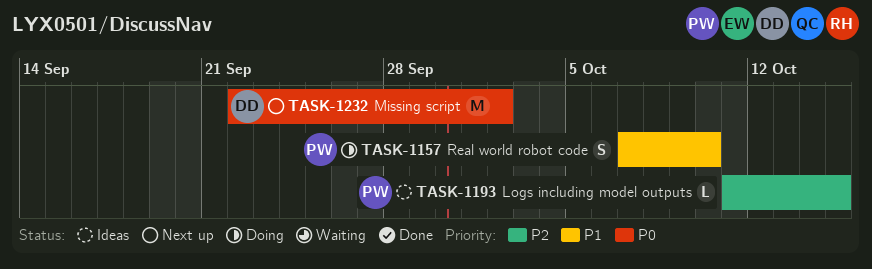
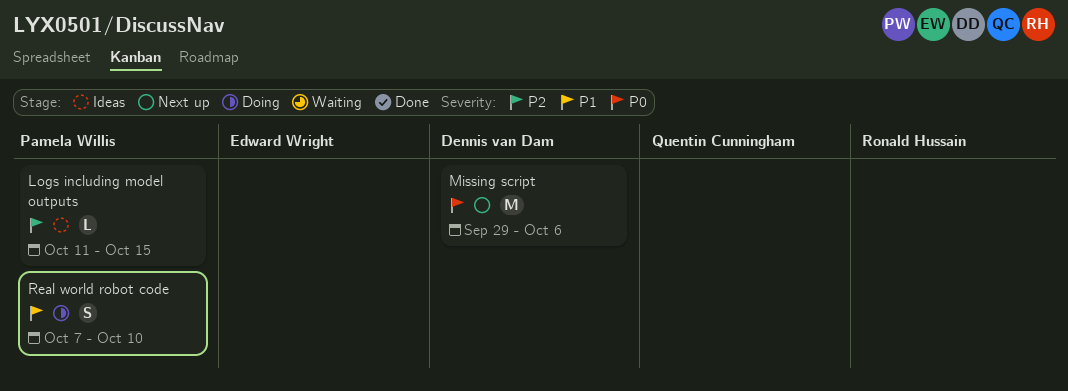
Missing script, start: Sep 22 -> Sep 29
Missing script, due: Oct 2 -> Oct 6

